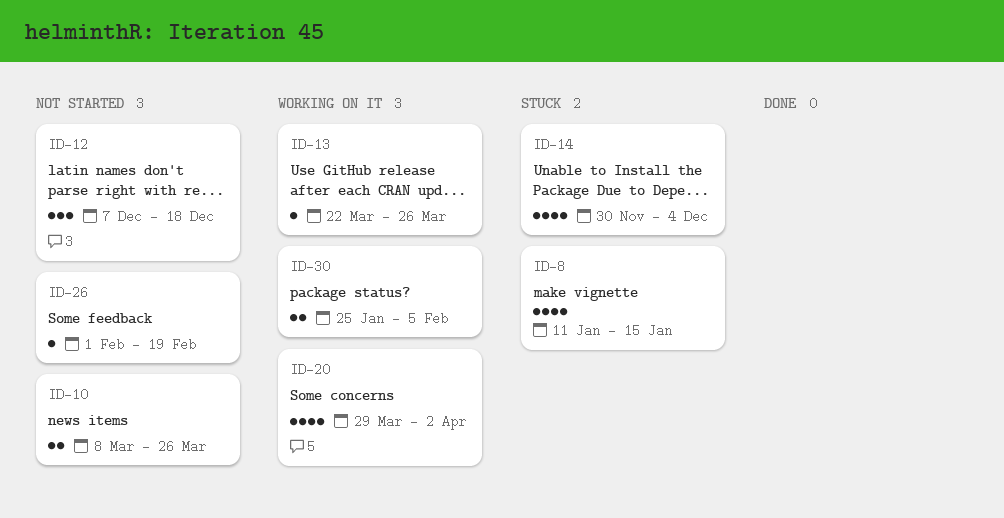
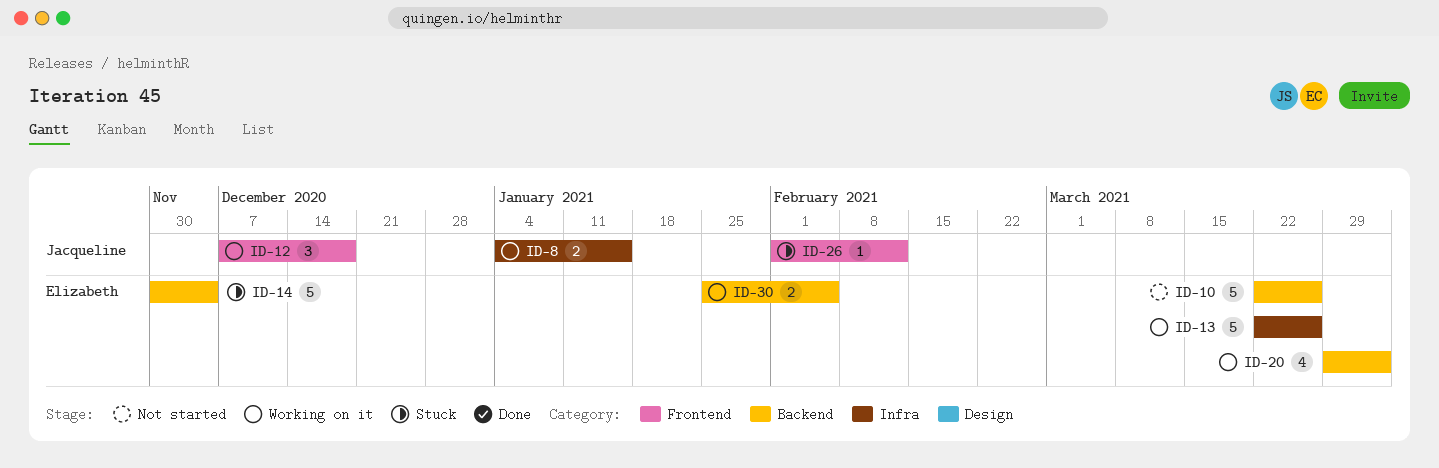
ID-8, status: Stuck -> Working on it
ID-8, estimate: 4 -> 2
ID-8, start: Jan 11 -> Jan 4
ID-10, estimate: 2 -> 5
ID-10, start: Mar 8 -> Mar 22
ID-12, status: Not started -> Working on it
ID-13, estimate: 1 -> 5
ID-14, estimate: 4 -> 5
ID-26, status: Not started -> Stuck
ID-26, due: Feb 19 -> Feb 12

